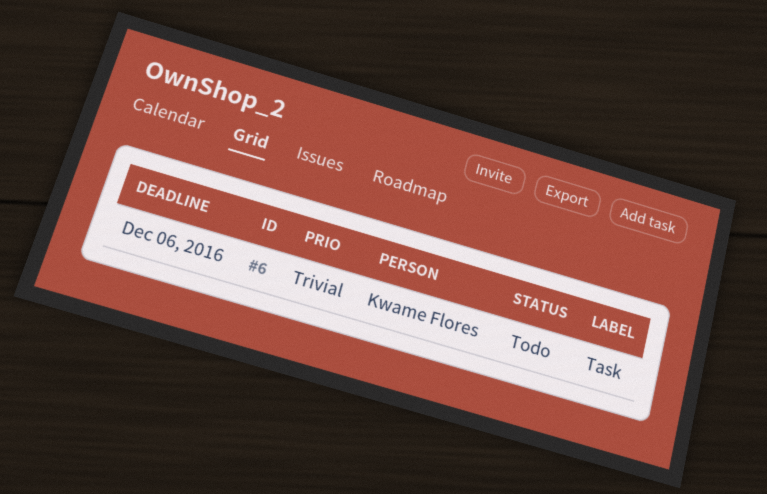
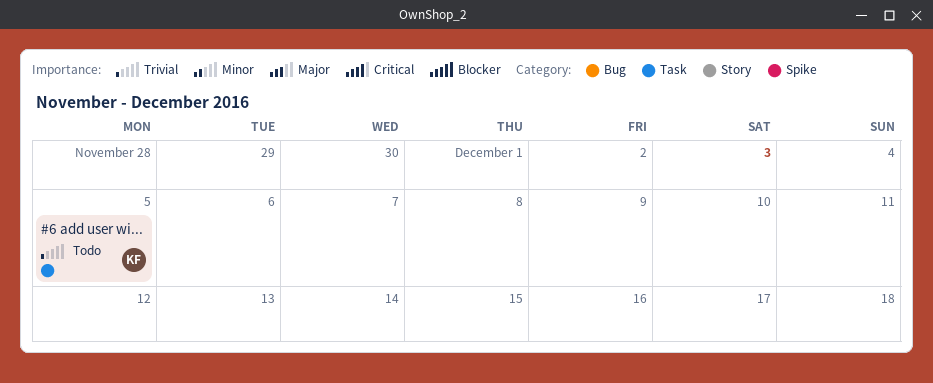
#6, due: Dec 6 -> Dec 5

